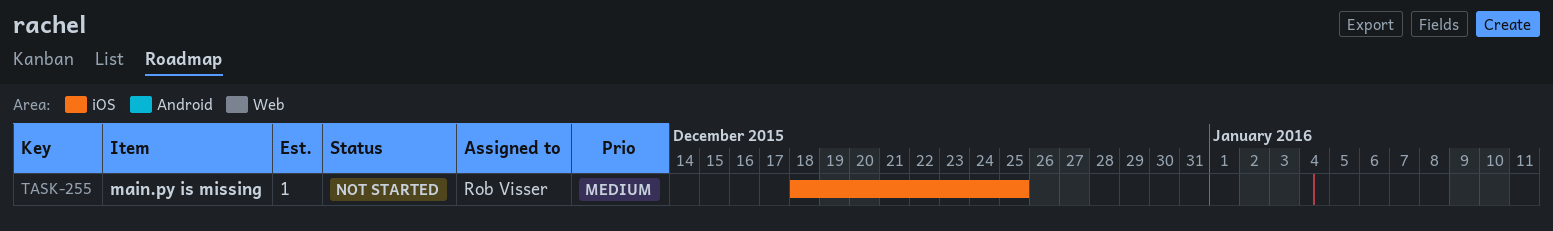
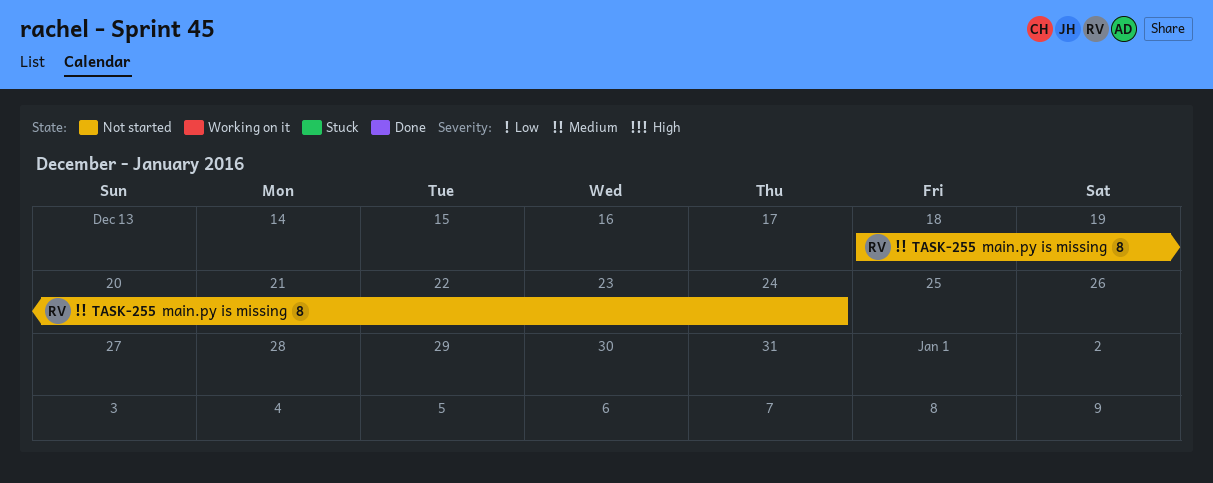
TASK-255, estimate: 1 -> 8
TASK-255, due: Dec 25 -> Dec 24

